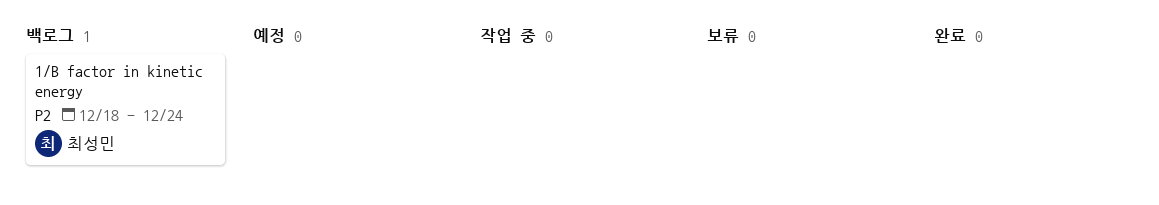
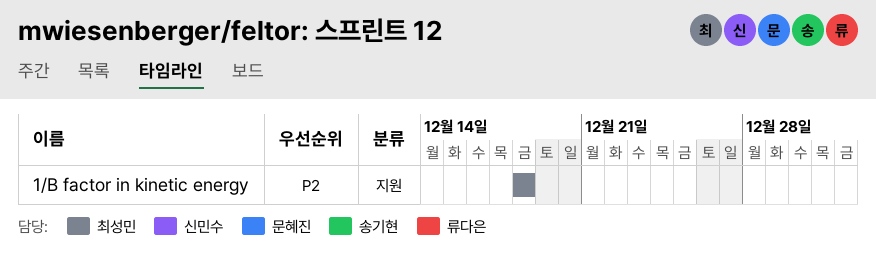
1/B factor in kinetic energy, due: Dec 24 -> Dec 18

